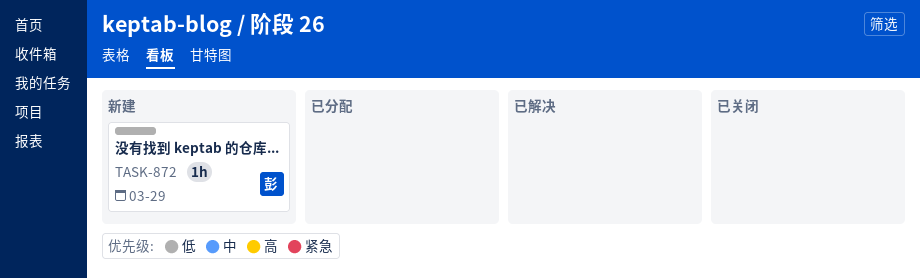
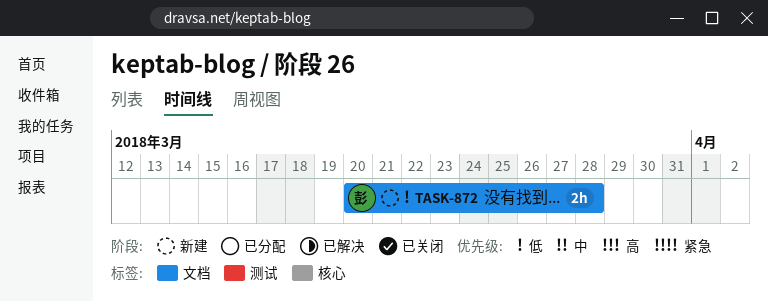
TASK-872, estimate: 1h -> 2h
TASK-872, due: Mar 29 -> Mar 28

